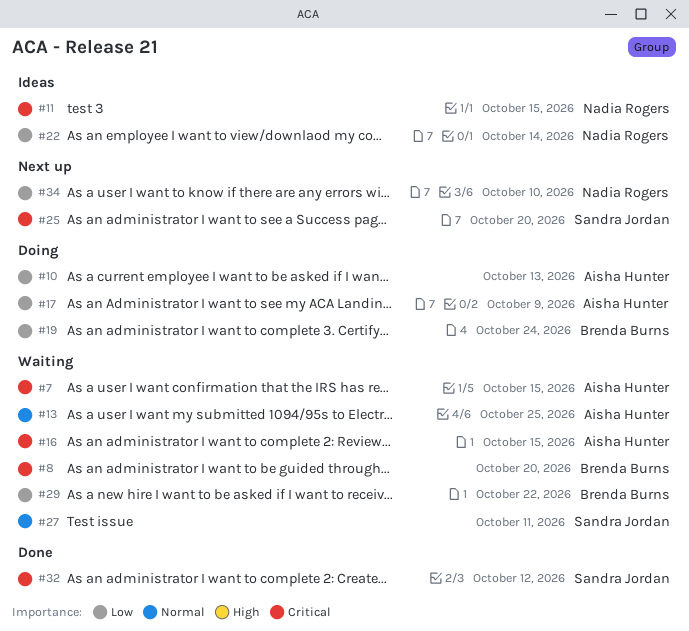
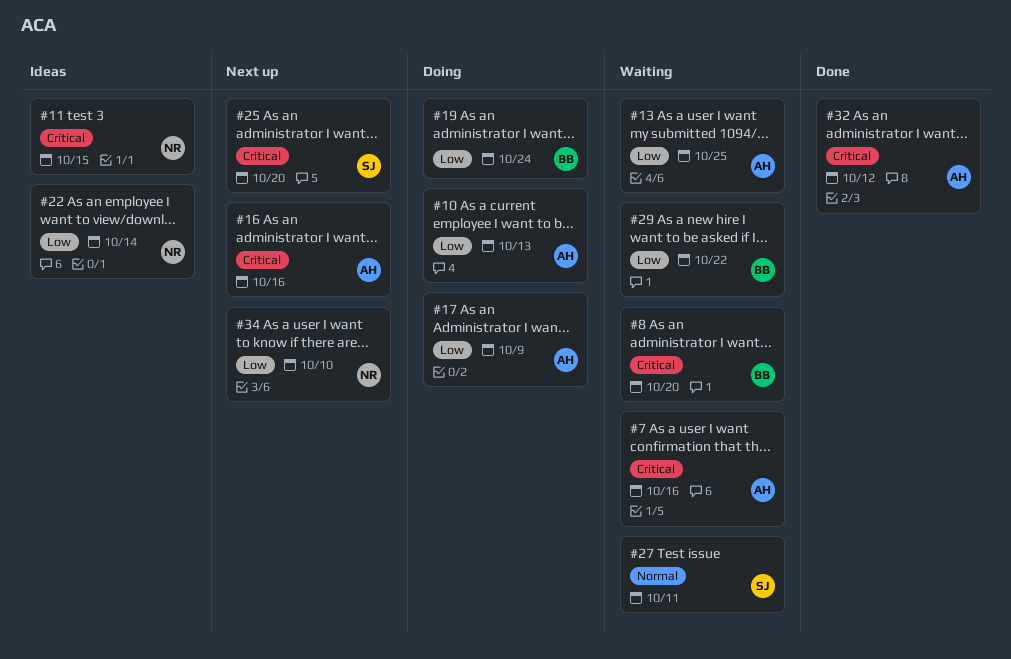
#7, due: Oct 15 -> Oct 16
#13, priority: Normal -> Low
#16, status: Waiting -> Next up
#16, due: Oct 15 -> Oct 16
#32, owner: Sandra Jordan -> Aisha Hunter

